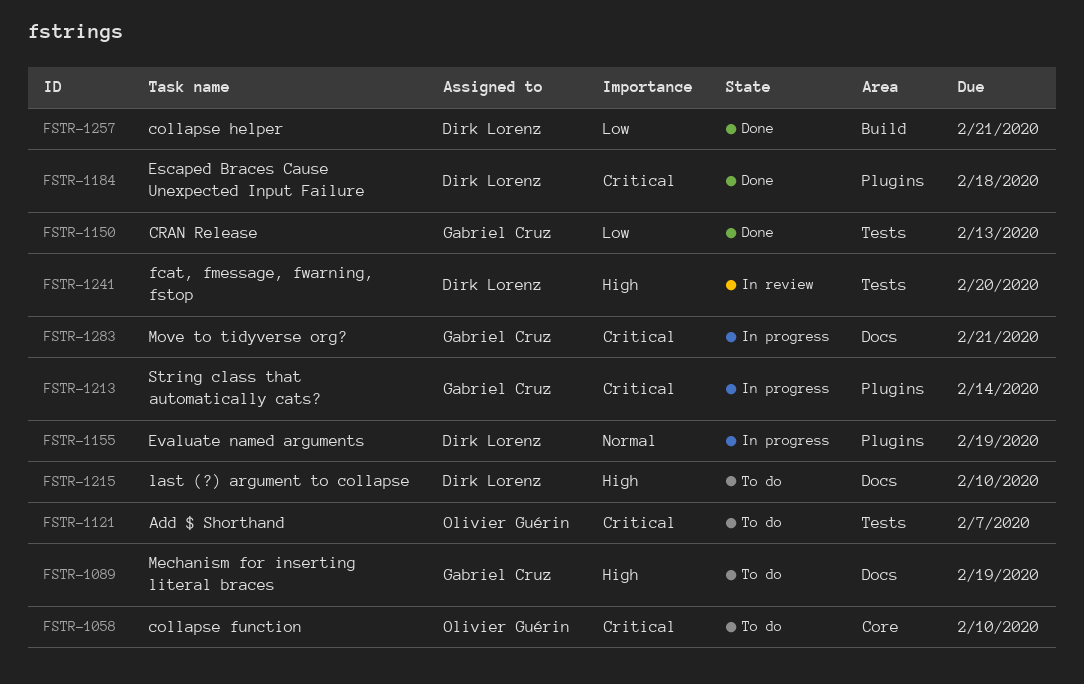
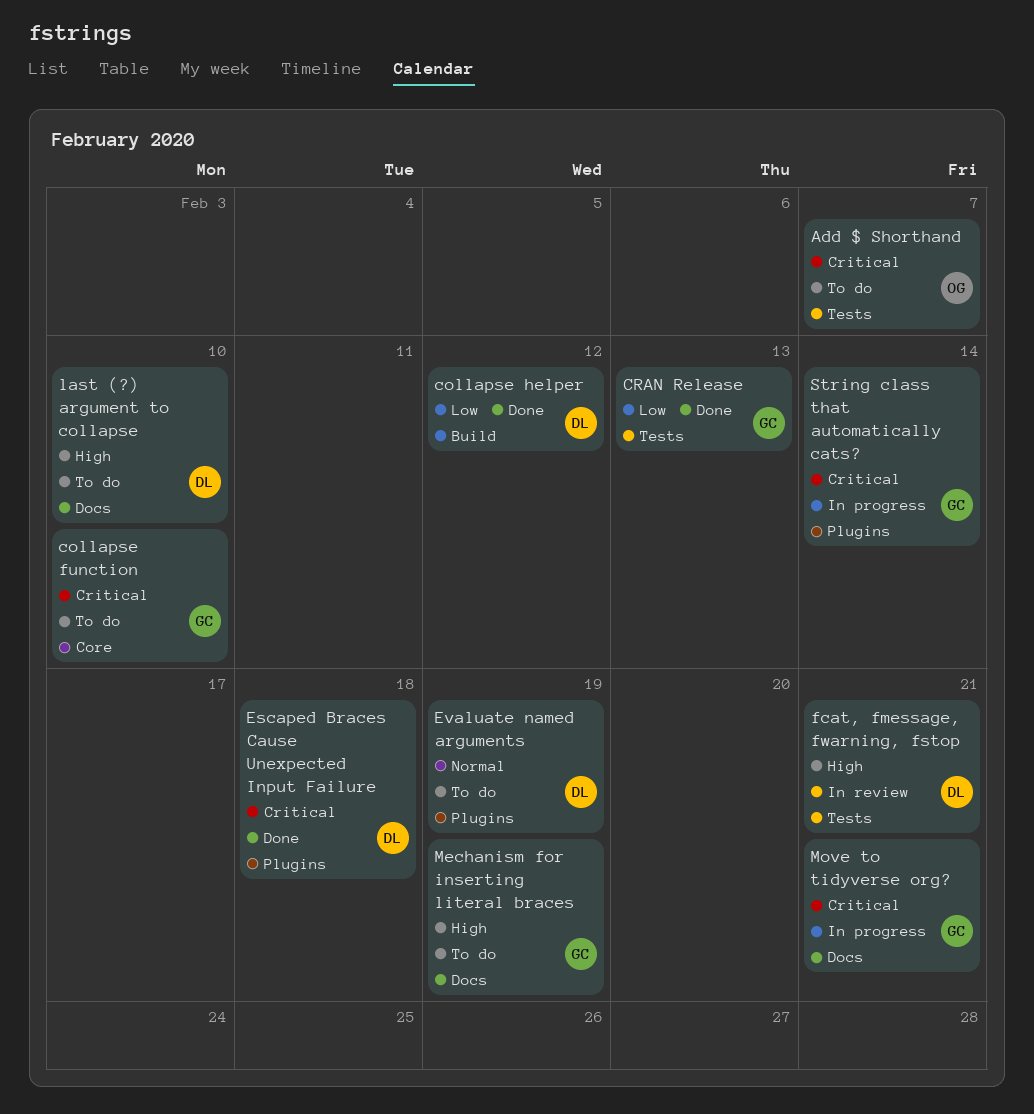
collapse function, owner: Olivier Guérin -> Gabriel Cruz
collapse helper, due: Feb 21 -> Feb 12
Evaluate named arguments, status: In progress -> To do
fcat, fmessage, fwarning, fstop, due: Feb 20 -> Feb 21

